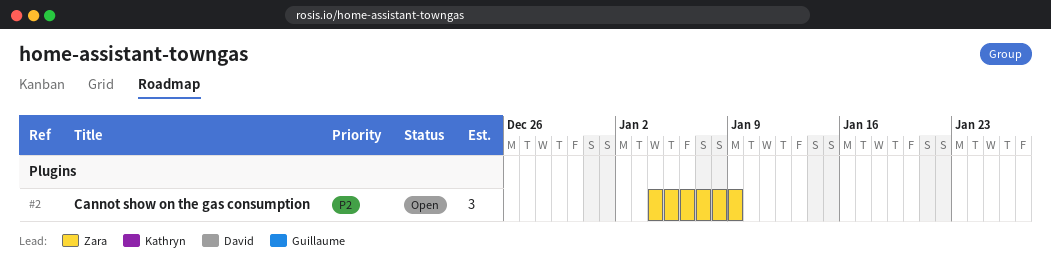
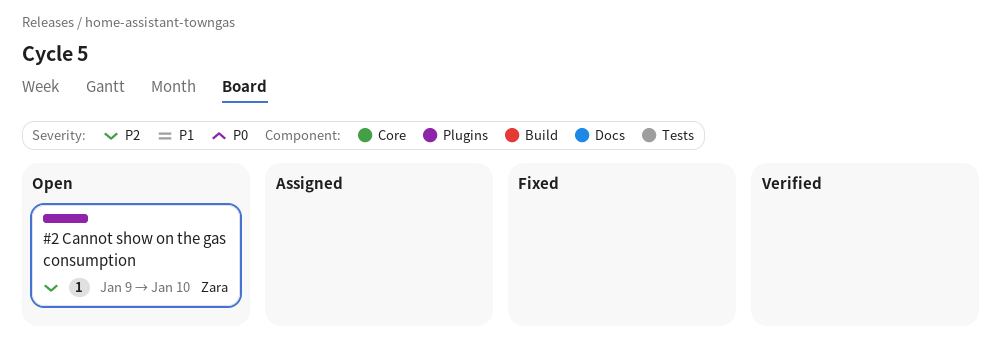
#2, estimate: 3 -> 1
#2, start: Jan 4 -> Jan 9
#2, due: Jan 9 -> Jan 10

